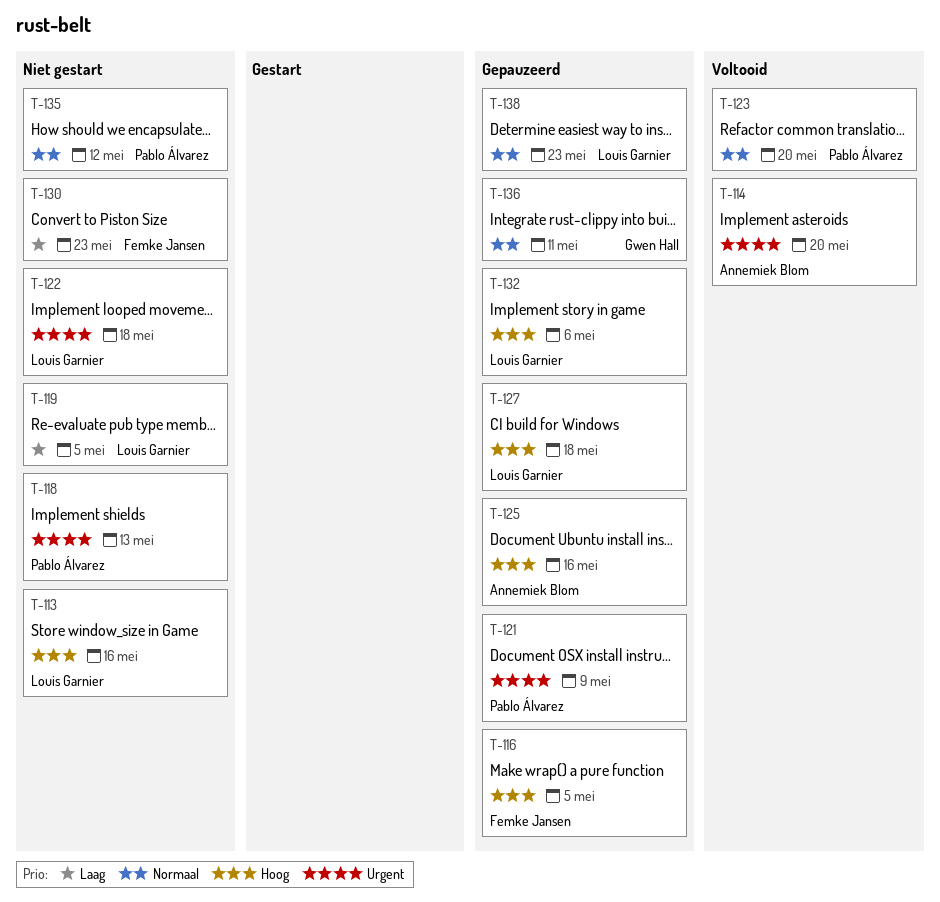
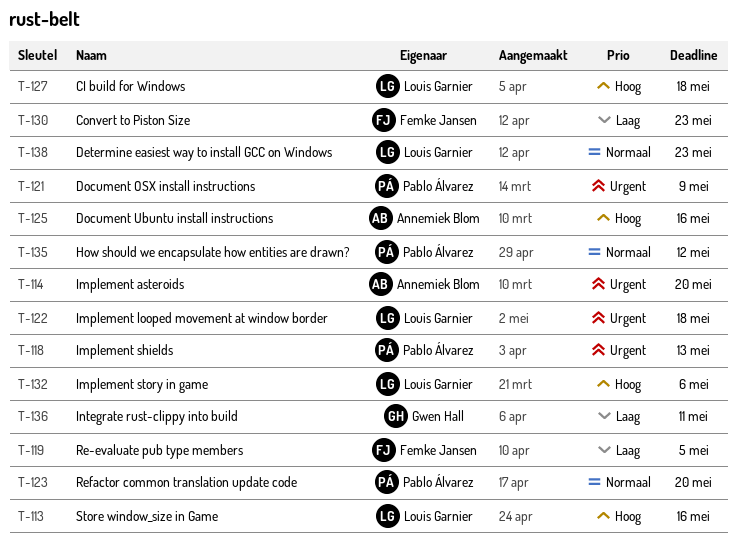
T-116: present -> none
T-119, owner: Louis Garnier -> Femke Jansen
T-136, priority: Normaal -> Laag

